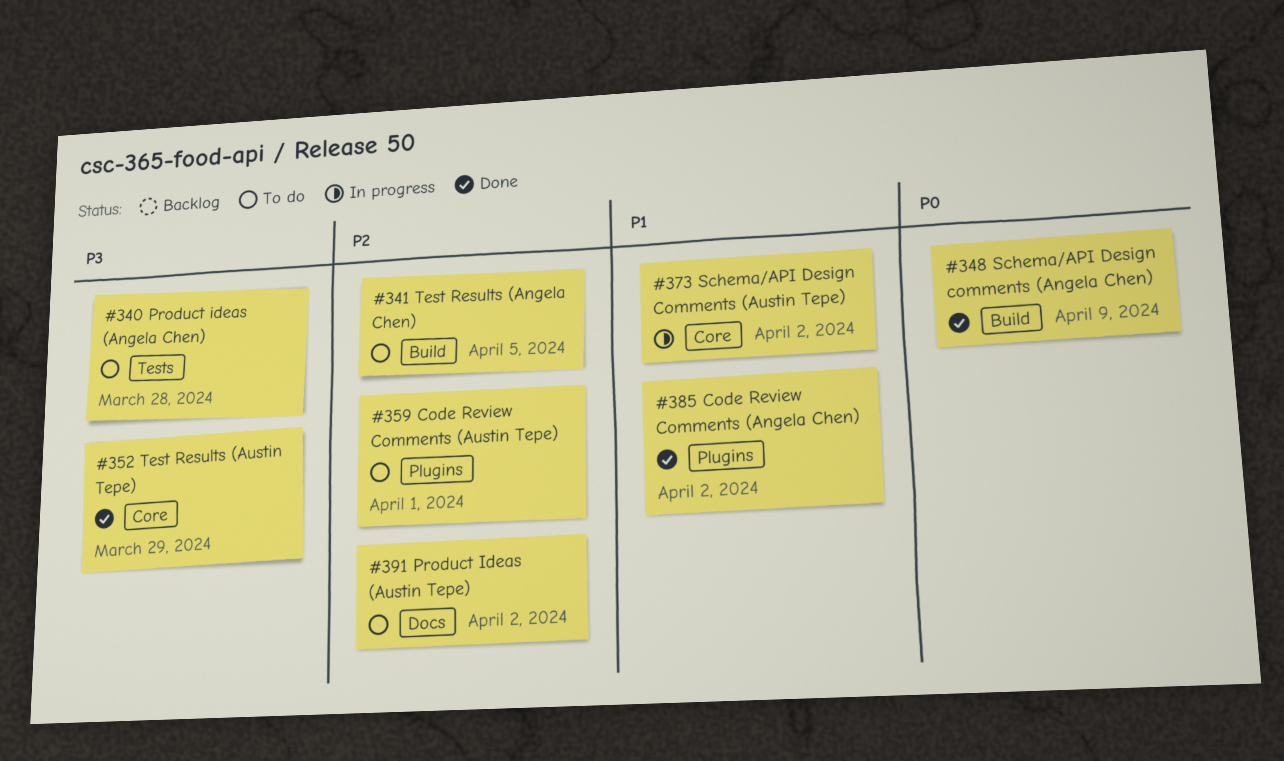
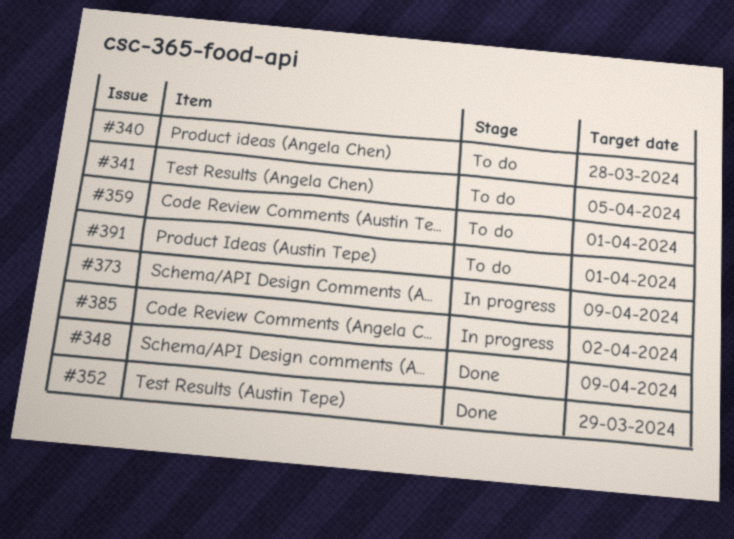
#373, due: Apr 2 -> Apr 9
#385, status: Done -> In progress
#391, due: Apr 2 -> Apr 1

